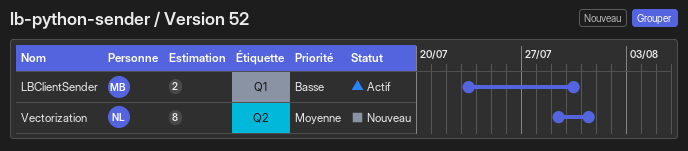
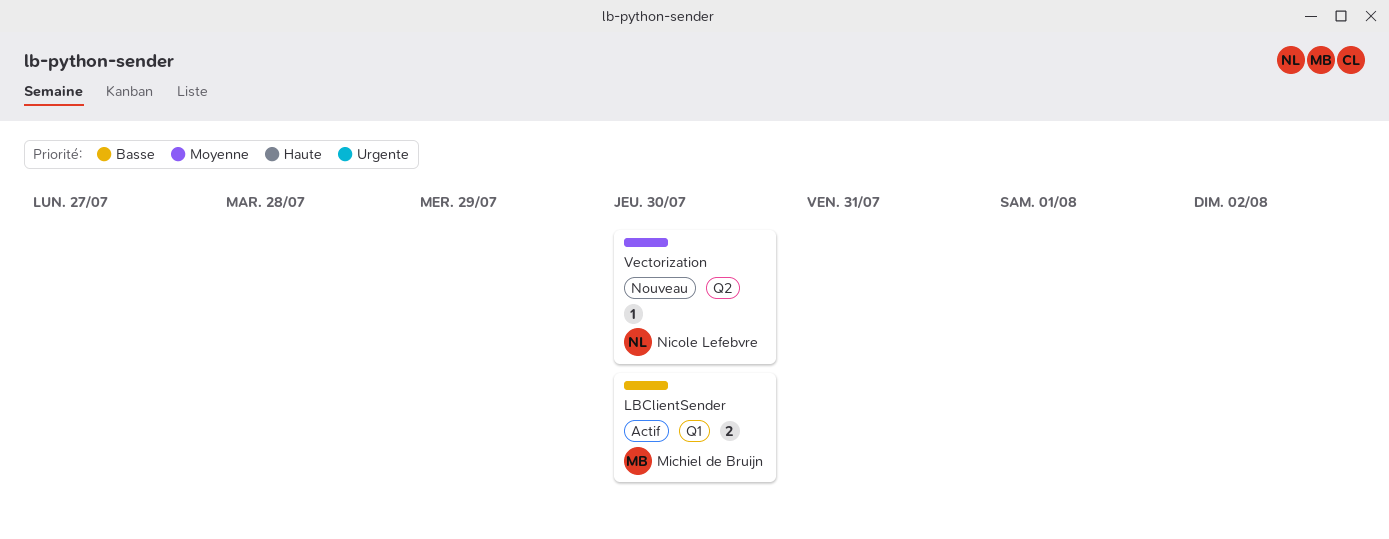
Vectorization, estimate: 8 -> 1
Vectorization, due: Jul 31 -> Jul 30

